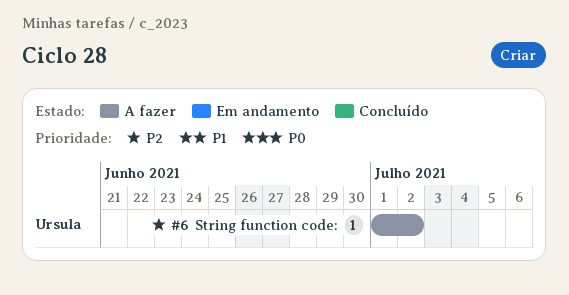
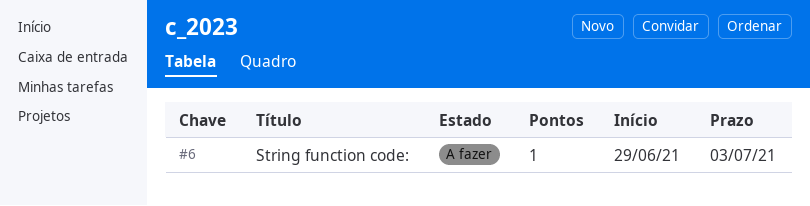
#6, start: Jul 1 -> Jun 29
#6, due: Jul 2 -> Jul 3

